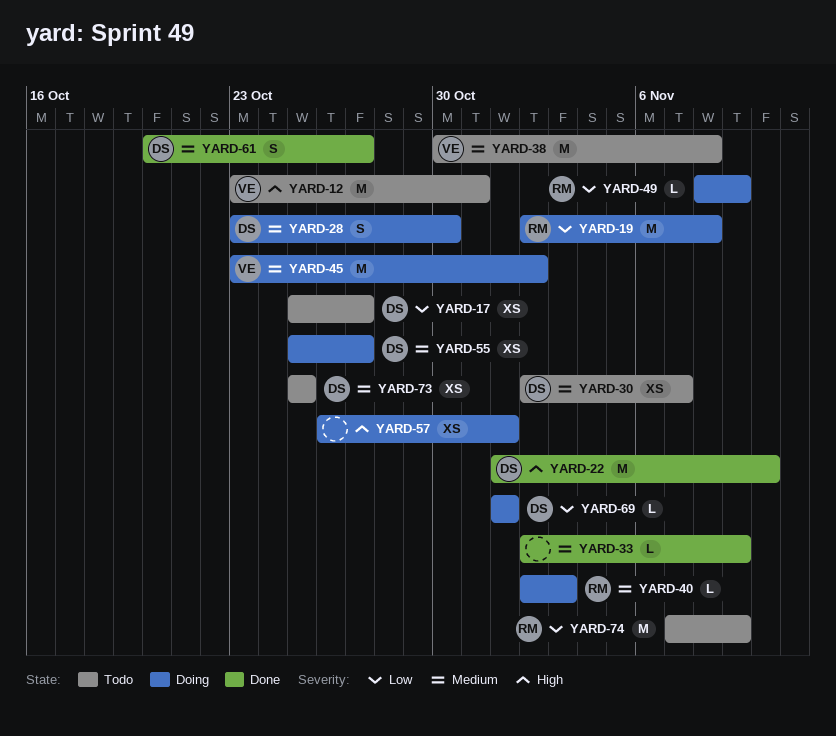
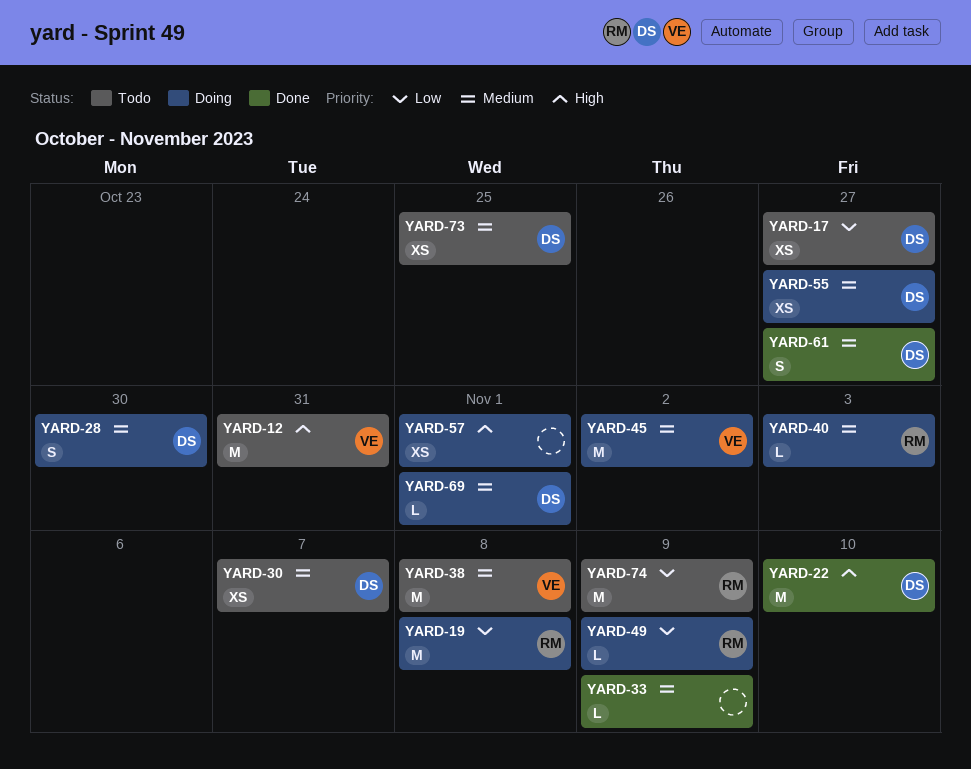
YARD-69, priority: Low -> Medium

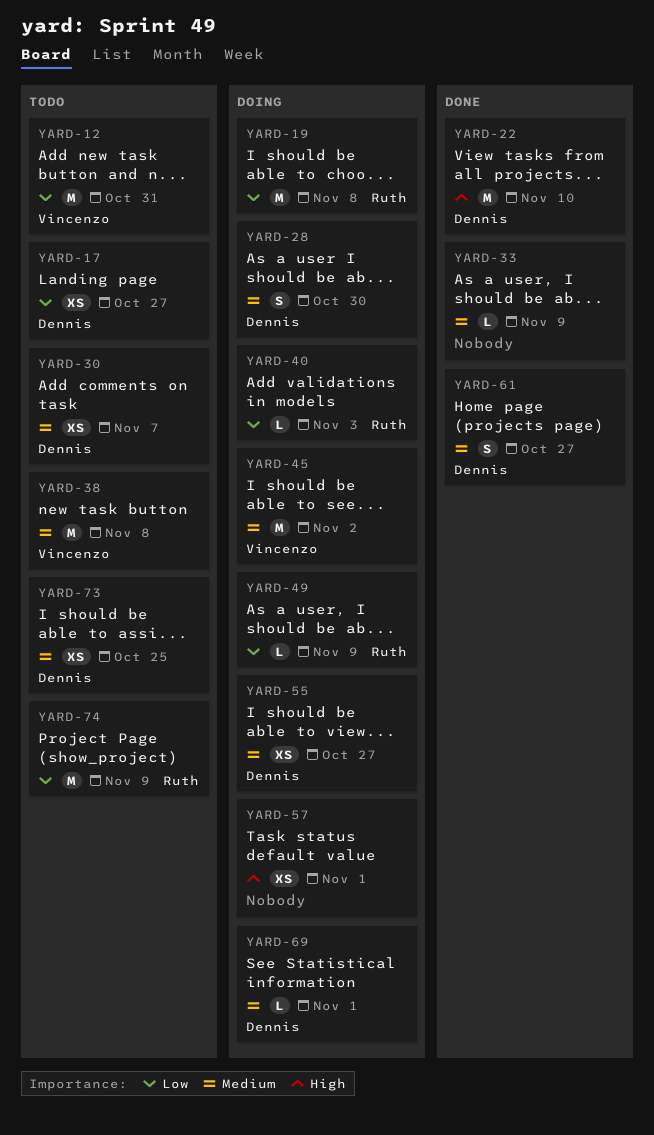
YARD-12, priority: High -> Low
YARD-40, priority: Medium -> Low

